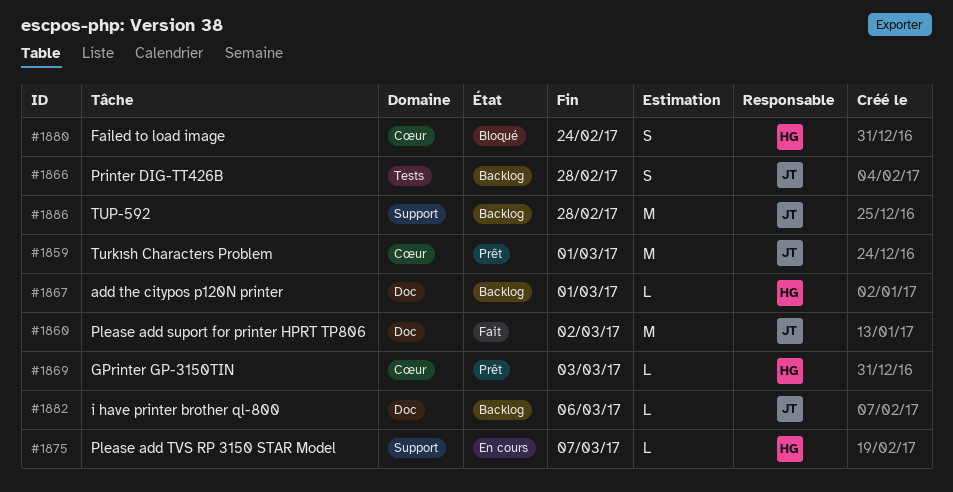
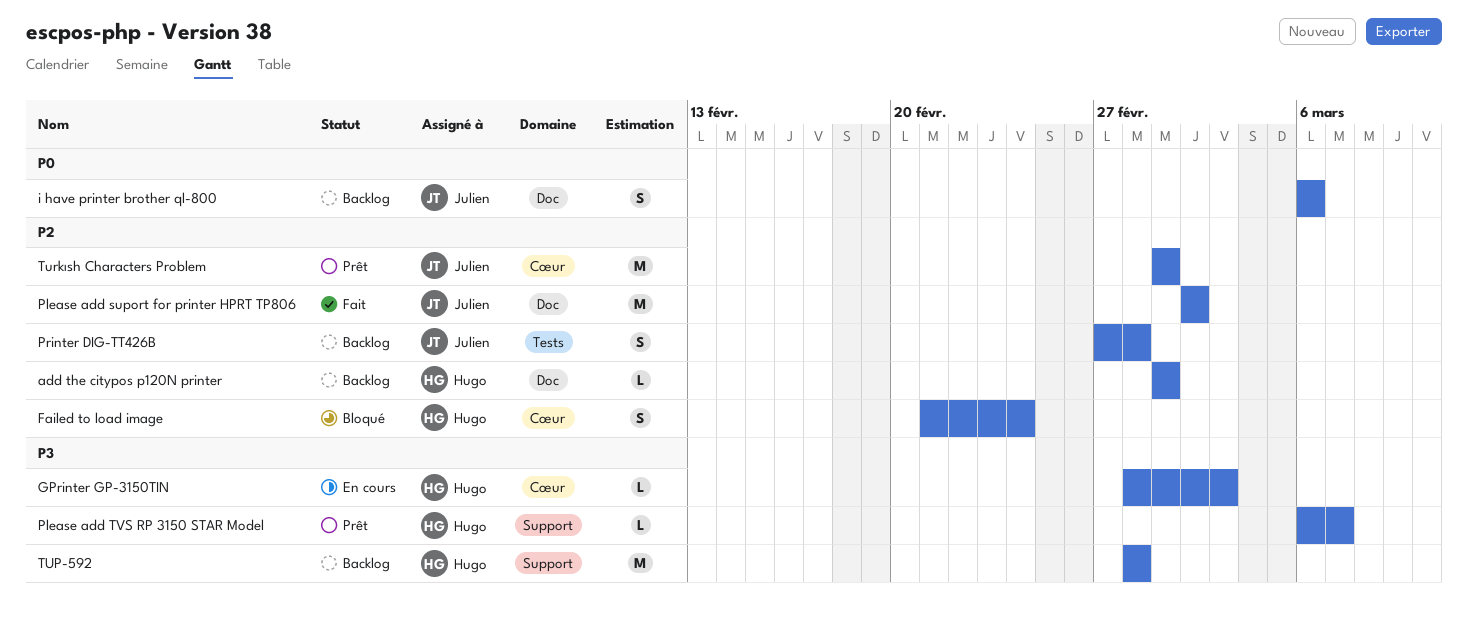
GPrinter GP-3150TIN, status: Prêt -> En cours
i have printer brother ql-800, estimate: L -> S
Please add TVS RP 3150 STAR Model, status: En cours -> Prêt
TUP-592, owner: Julien -> Hugo

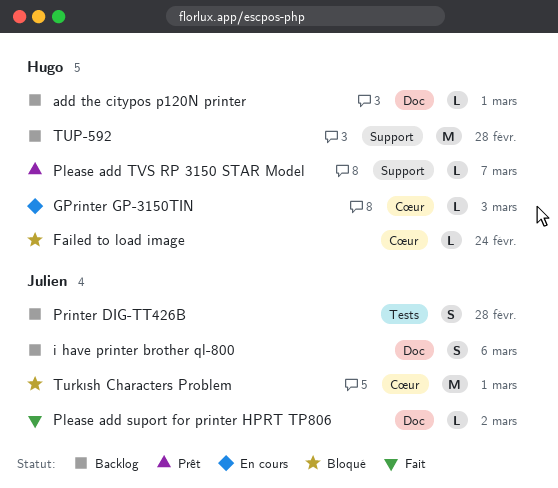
Failed to load image, estimate: S -> L
Please add suport for printer HPRT TP806, estimate: M -> L
Turkısh Characters Problem, status: Prêt -> Bloqué

